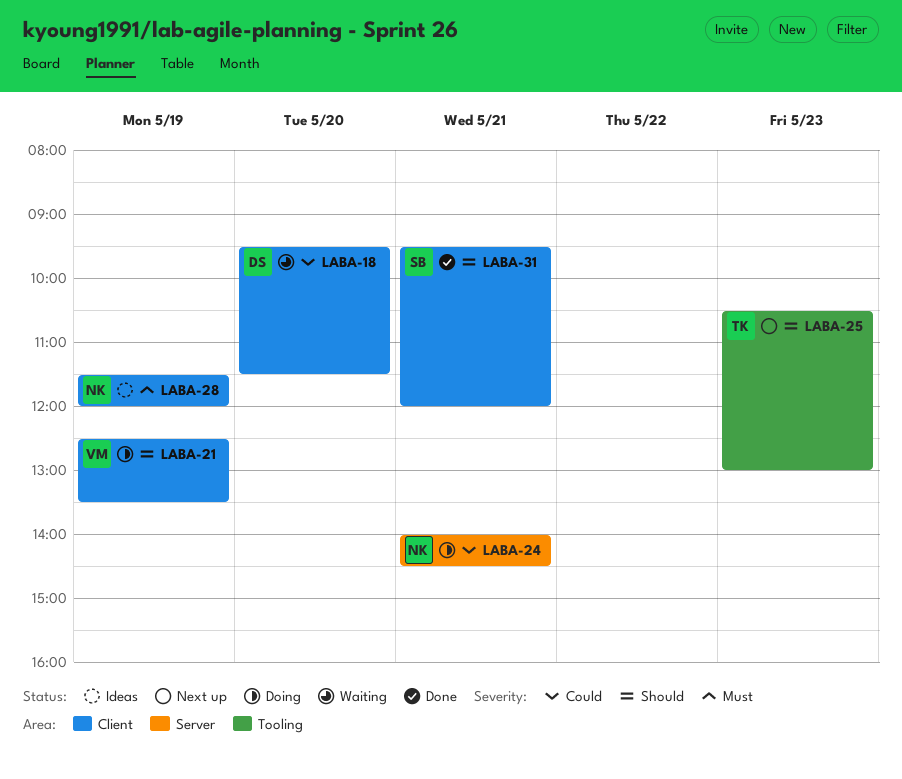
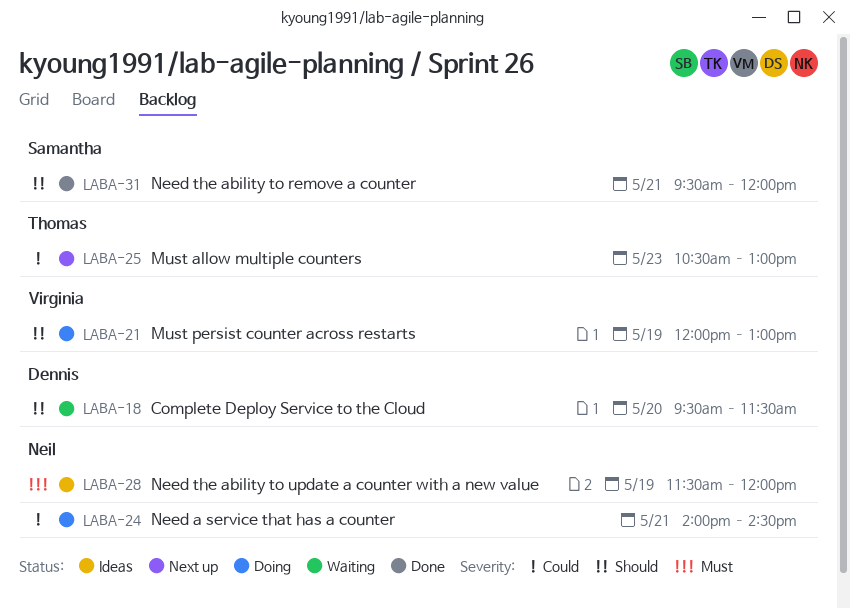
LABA-18, priority: Could -> Should
LABA-21, begins: 12:30 -> 12:00
LABA-21, ends: 13:30 -> 13:00
LABA-25, priority: Should -> Could

